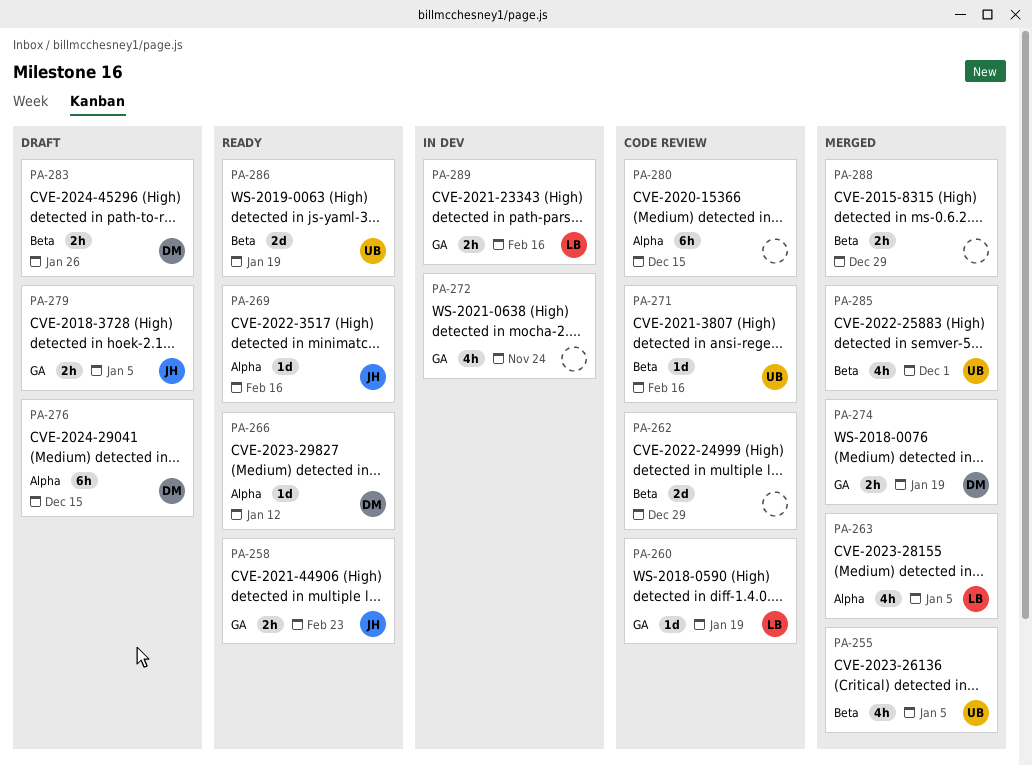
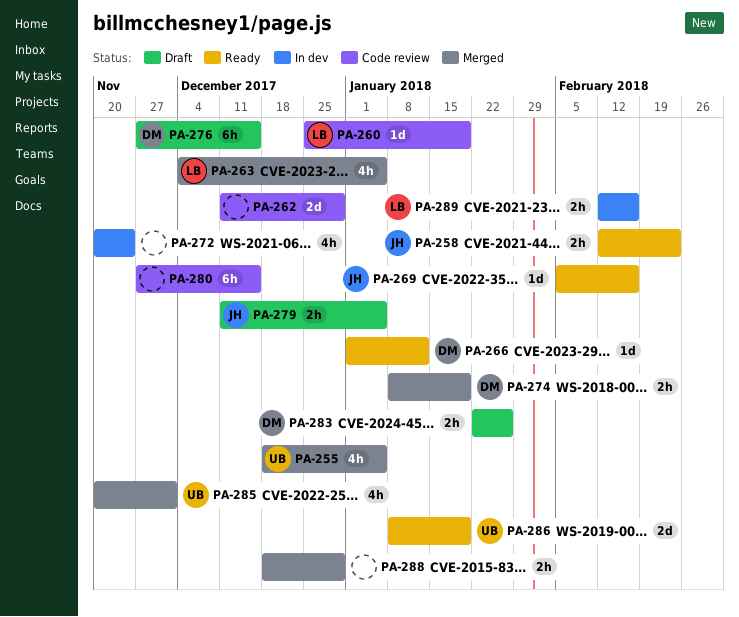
PA-271: present -> none

